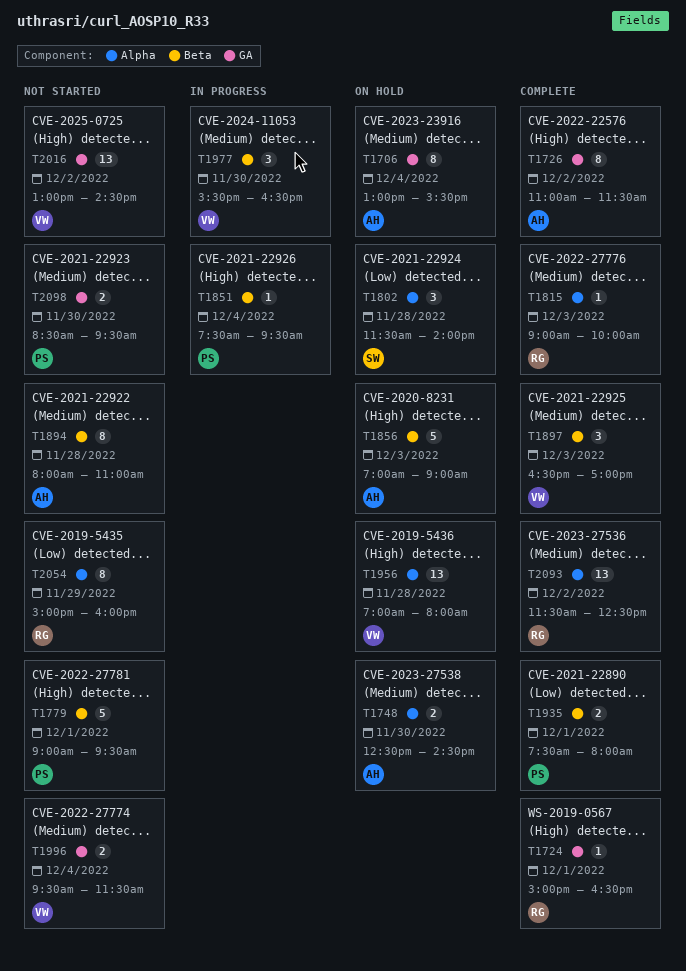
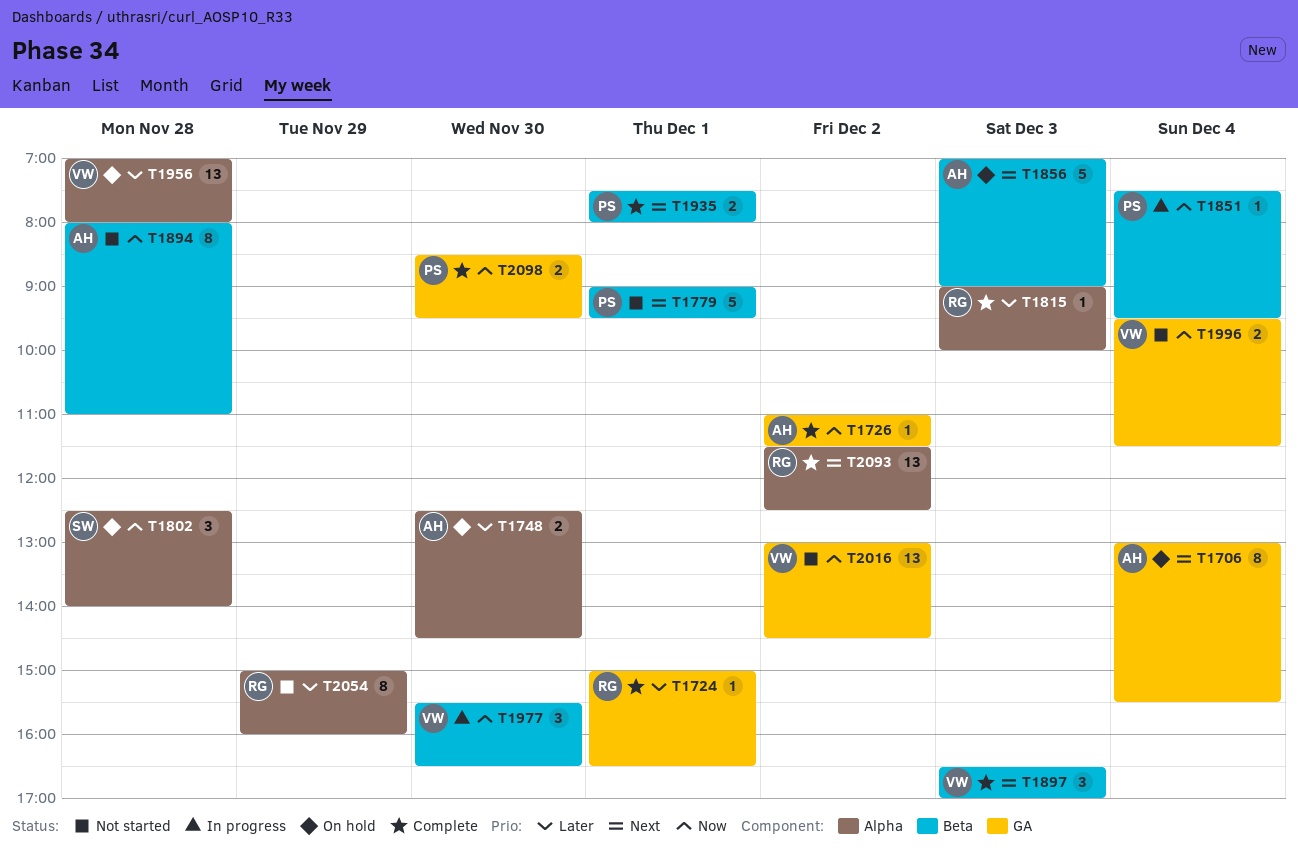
T1726, estimate: 8 -> 1
T1802, begins: 11:30 -> 12:30
T2098, status: Not started -> Complete

